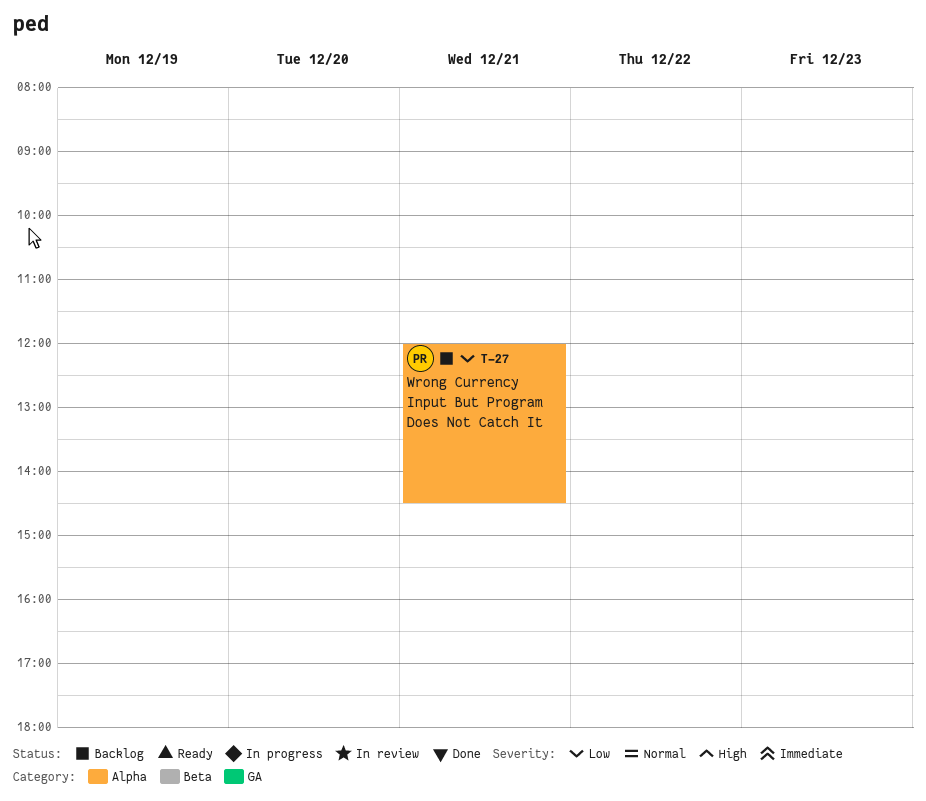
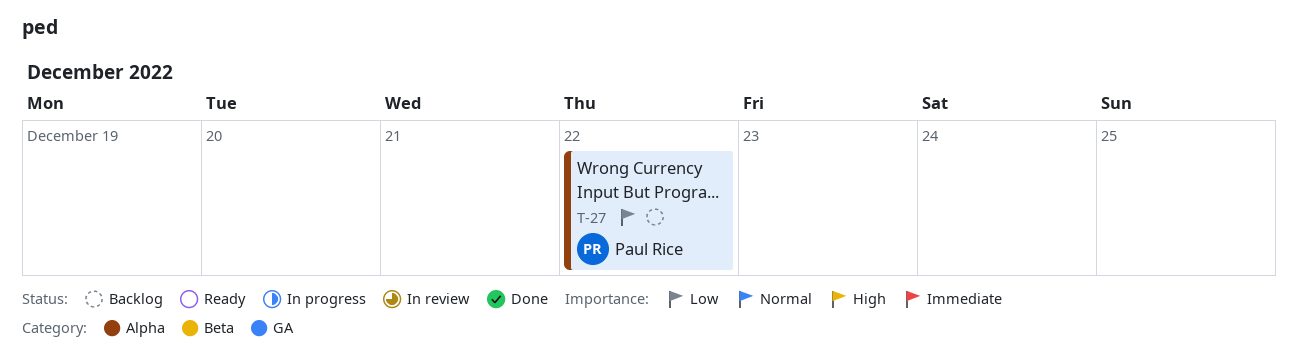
T-27, day: Dec 21 -> Dec 22

